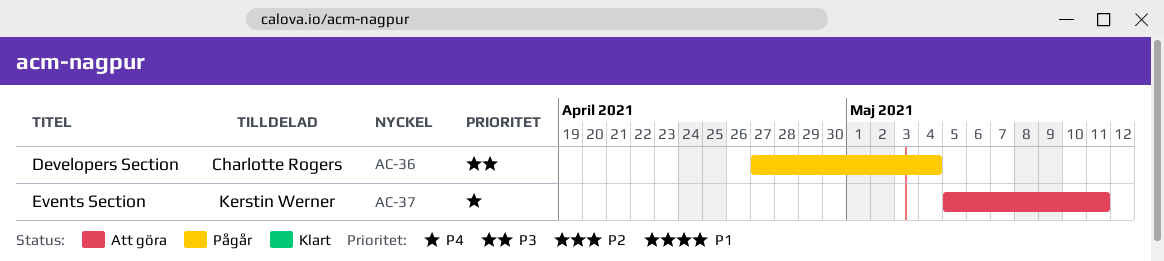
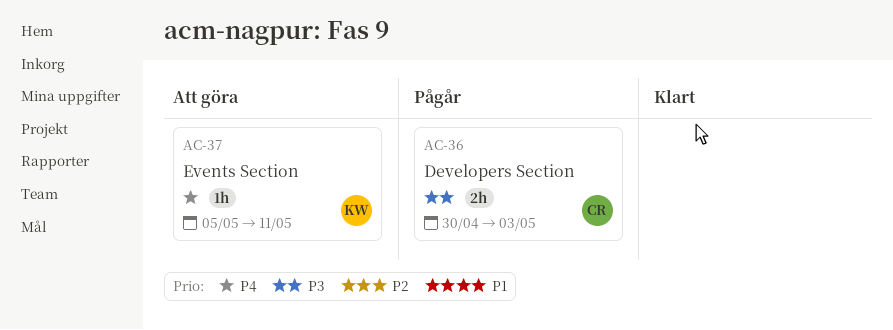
AC-36, start: Apr 27 -> Apr 30
AC-36, due: May 4 -> May 3

